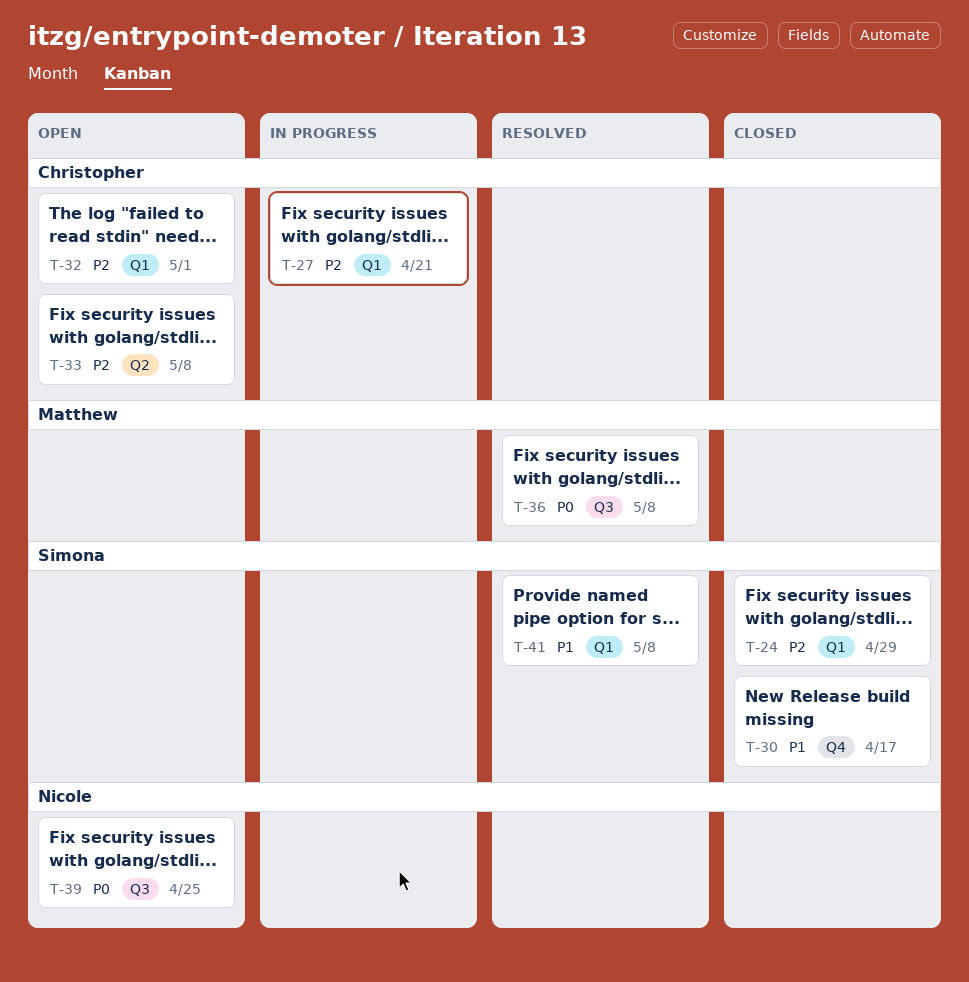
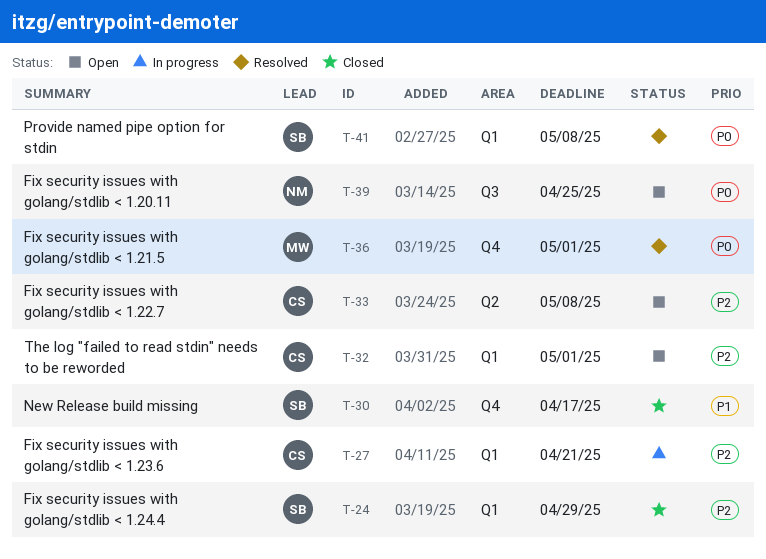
T-36, label: Q3 -> Q4
T-36, due: May 8 -> May 1
T-41, priority: P1 -> P0

